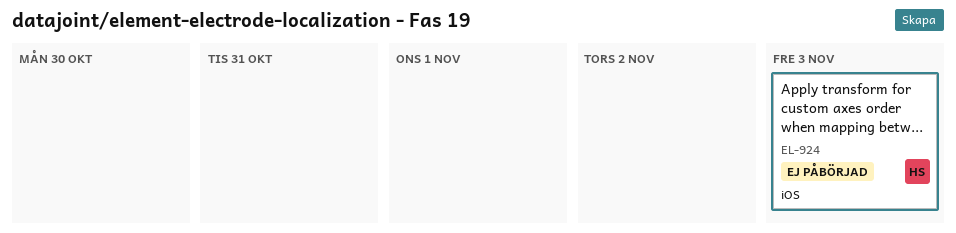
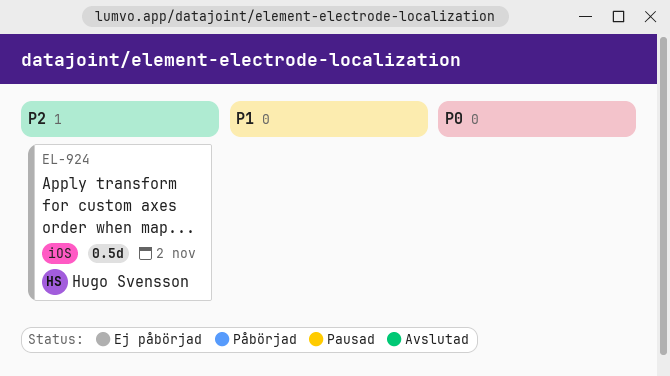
EL-924, due: Nov 3 -> Nov 2

